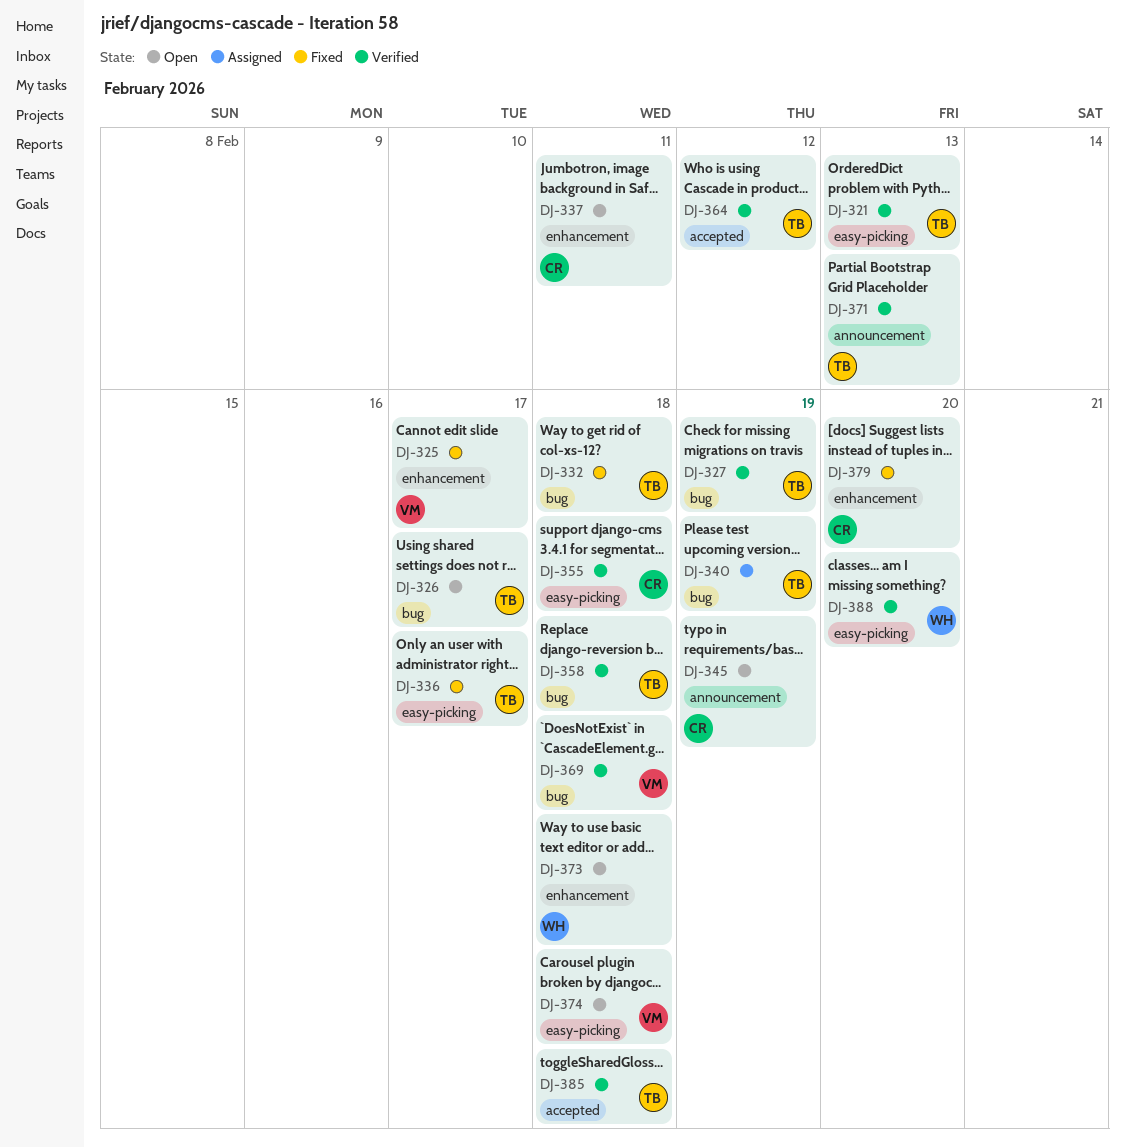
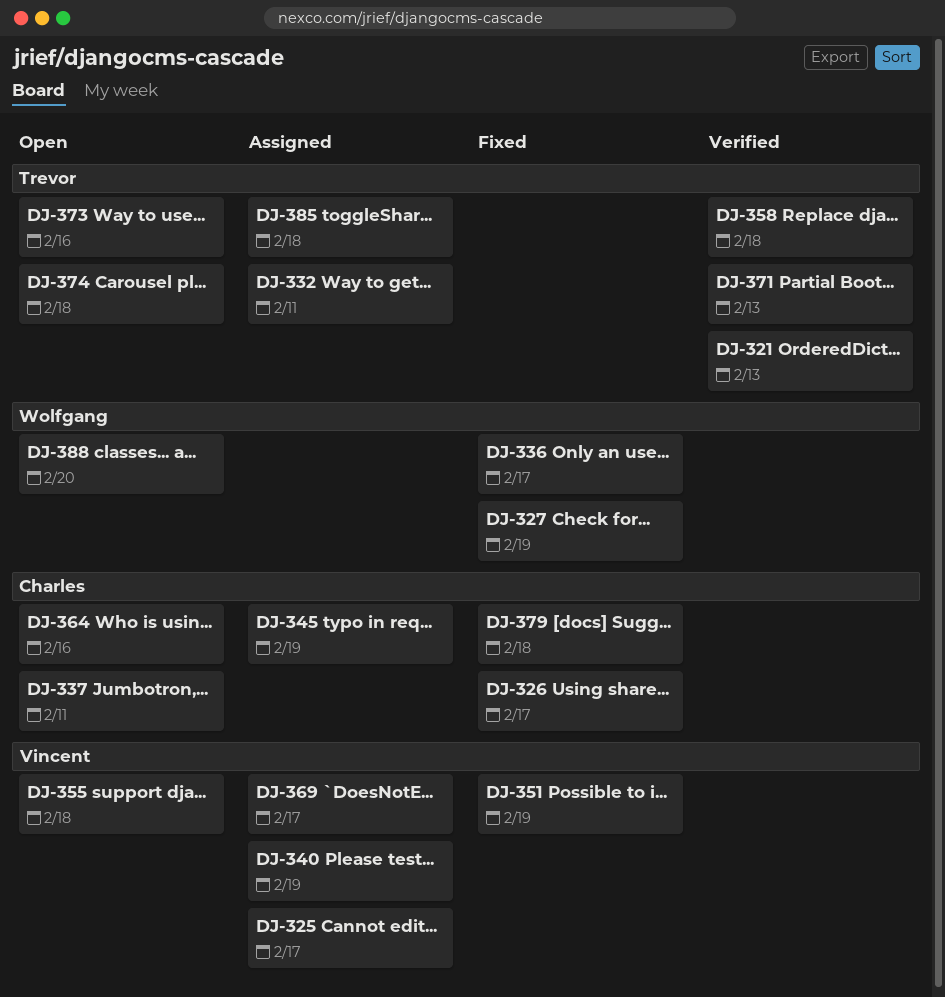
DJ-325, status: Fixed -> Assigned
DJ-326, status: Open -> Fixed
DJ-326, owner: Trevor -> Charles
DJ-327, status: Verified -> Fixed
DJ-327, owner: Trevor -> Wolfgang
DJ-332, status: Fixed -> Assigned
DJ-332, due: Feb 18 -> Feb 11
DJ-336, owner: Trevor -> Wolfgang
DJ-340, owner: Trevor -> Vincent
DJ-345, status: Open -> Assigned
DJ-351: none -> present
DJ-355, status: Verified -> Open
DJ-355, owner: Charles -> Vincent
DJ-364, status: Verified -> Open
DJ-364, owner: Trevor -> Charles
DJ-364, due: Feb 12 -> Feb 16
DJ-369, status: Verified -> Assigned
DJ-369, due: Feb 18 -> Feb 17
DJ-373, owner: Wolfgang -> Trevor
DJ-373, due: Feb 18 -> Feb 16
DJ-374, owner: Vincent -> Trevor
DJ-379, due: Feb 20 -> Feb 18
DJ-385, status: Verified -> Assigned
DJ-388, status: Verified -> Open

